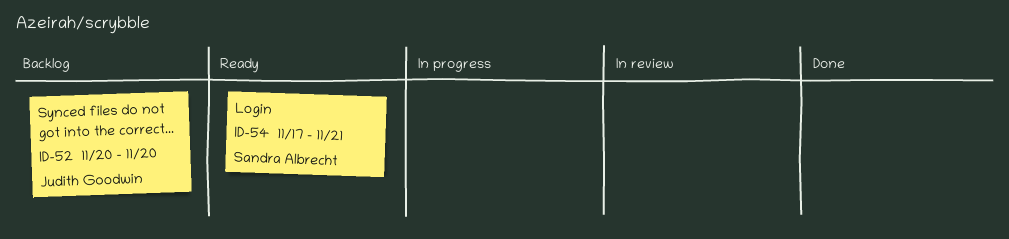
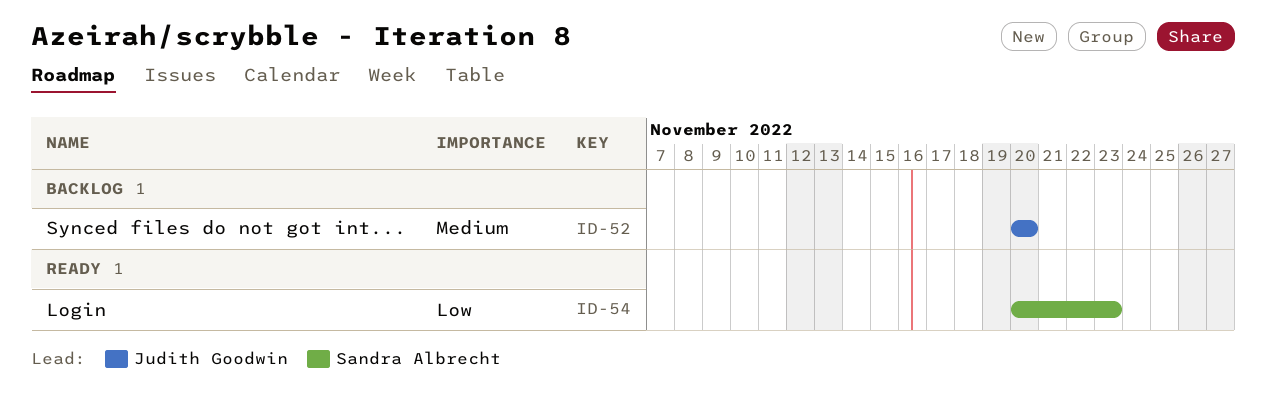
ID-54, start: Nov 17 -> Nov 20
ID-54, due: Nov 21 -> Nov 23

